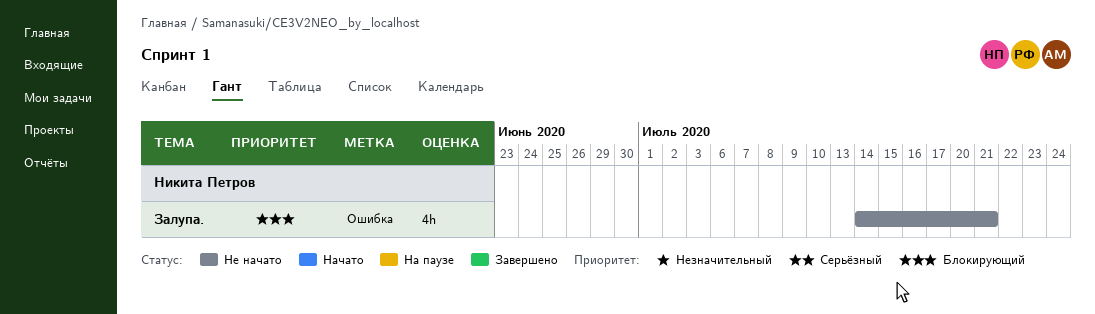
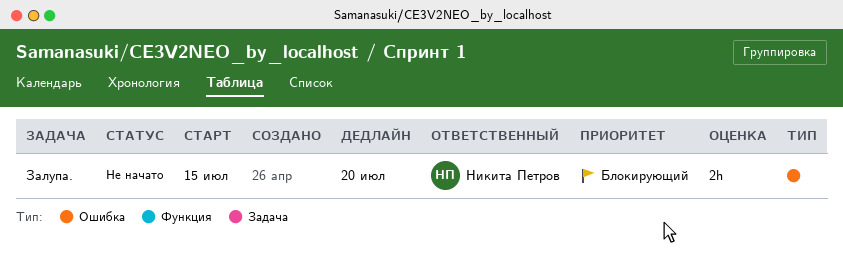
Залупа., estimate: 4h -> 2h
Залупа., start: Jul 14 -> Jul 15
Залупа., due: Jul 21 -> Jul 20

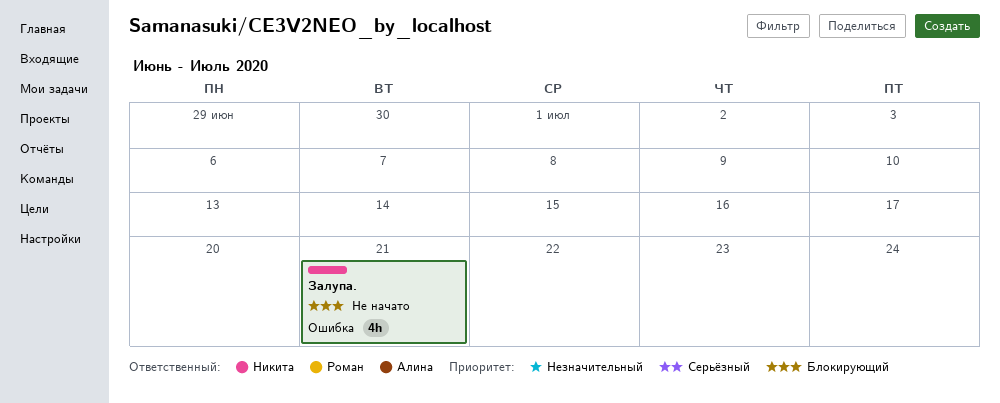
Залупа., estimate: 2h -> 4h
Залупа., due: Jul 20 -> Jul 21

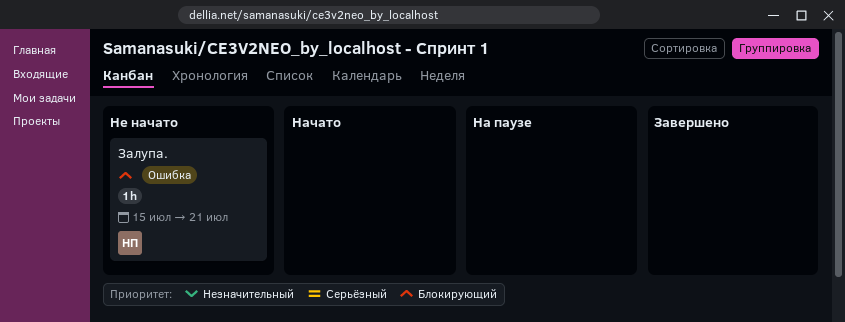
Залупа., estimate: 4h -> 1h

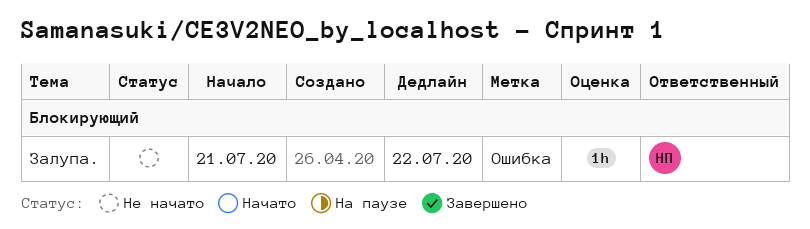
Залупа., start: Jul 15 -> Jul 21
Залупа., due: Jul 21 -> Jul 22

